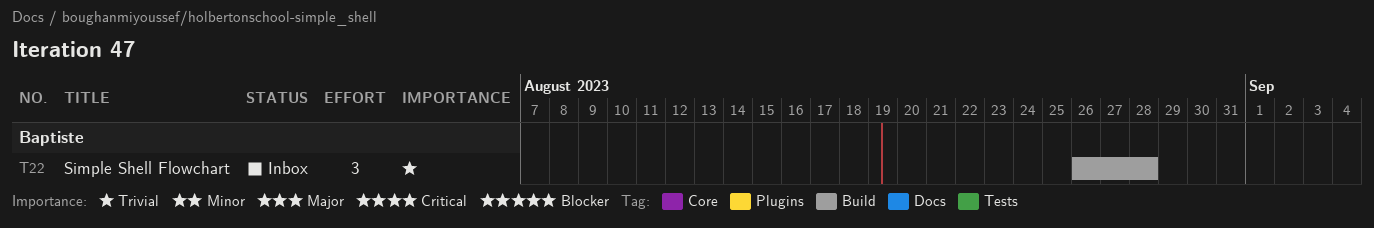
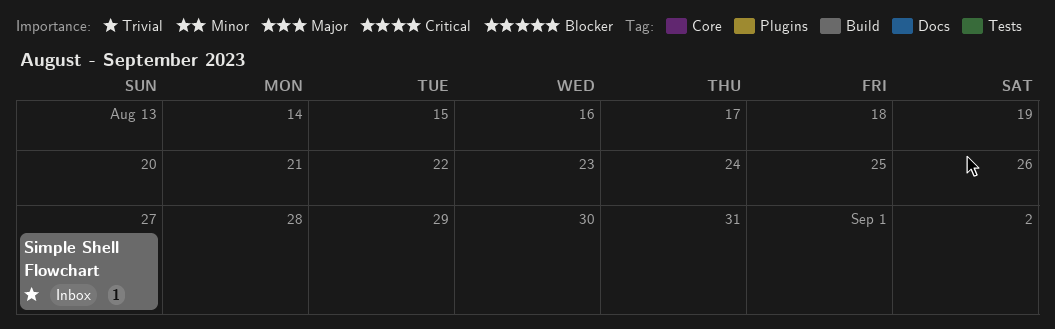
Simple Shell Flowchart, estimate: 3 -> 1
Simple Shell Flowchart, due: Aug 28 -> Aug 27

